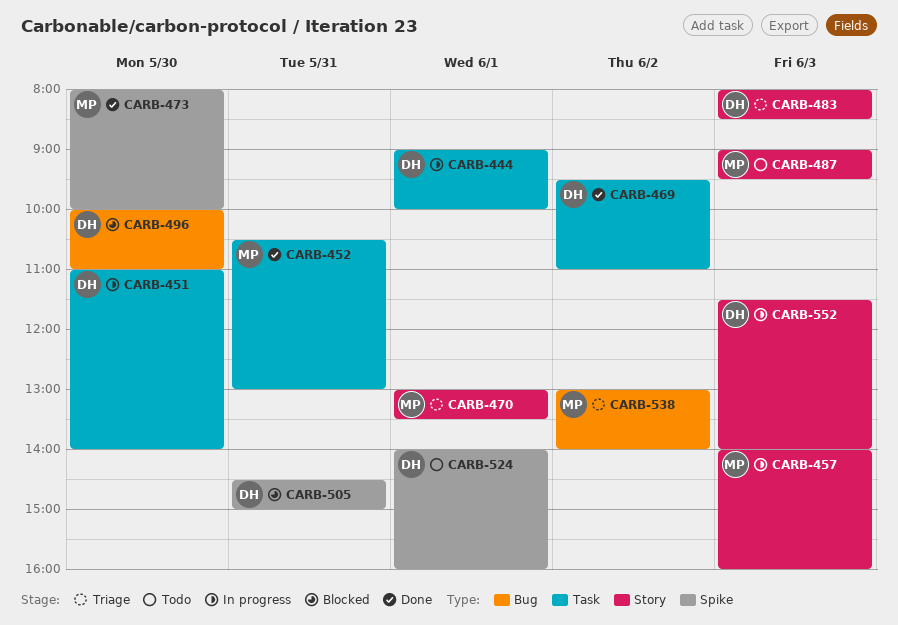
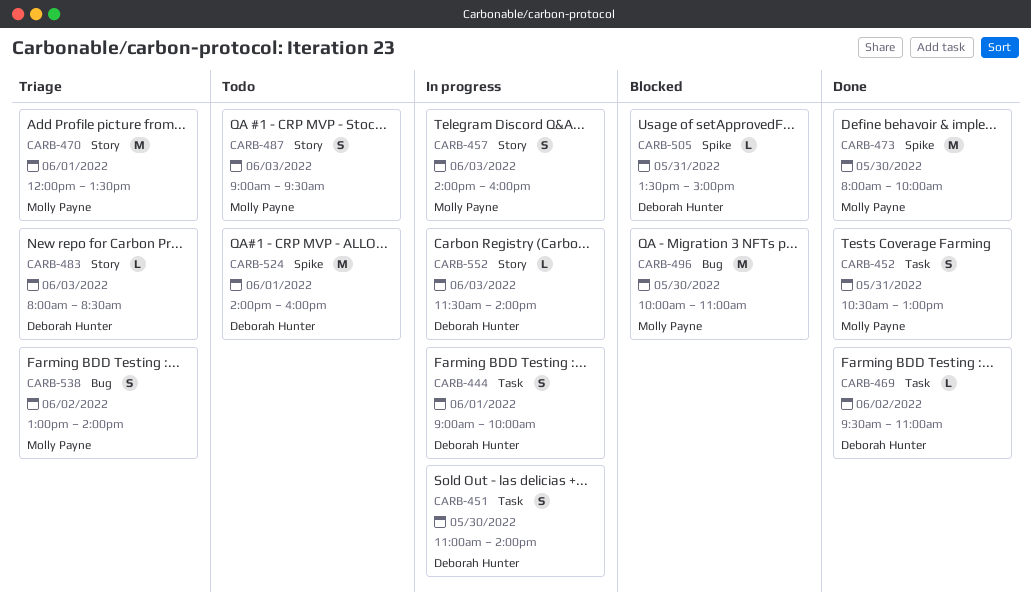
CARB-470, begins: 13:00 -> 12:00
CARB-496, owner: Deborah Hunter -> Molly Payne
CARB-505, begins: 14:30 -> 13:30

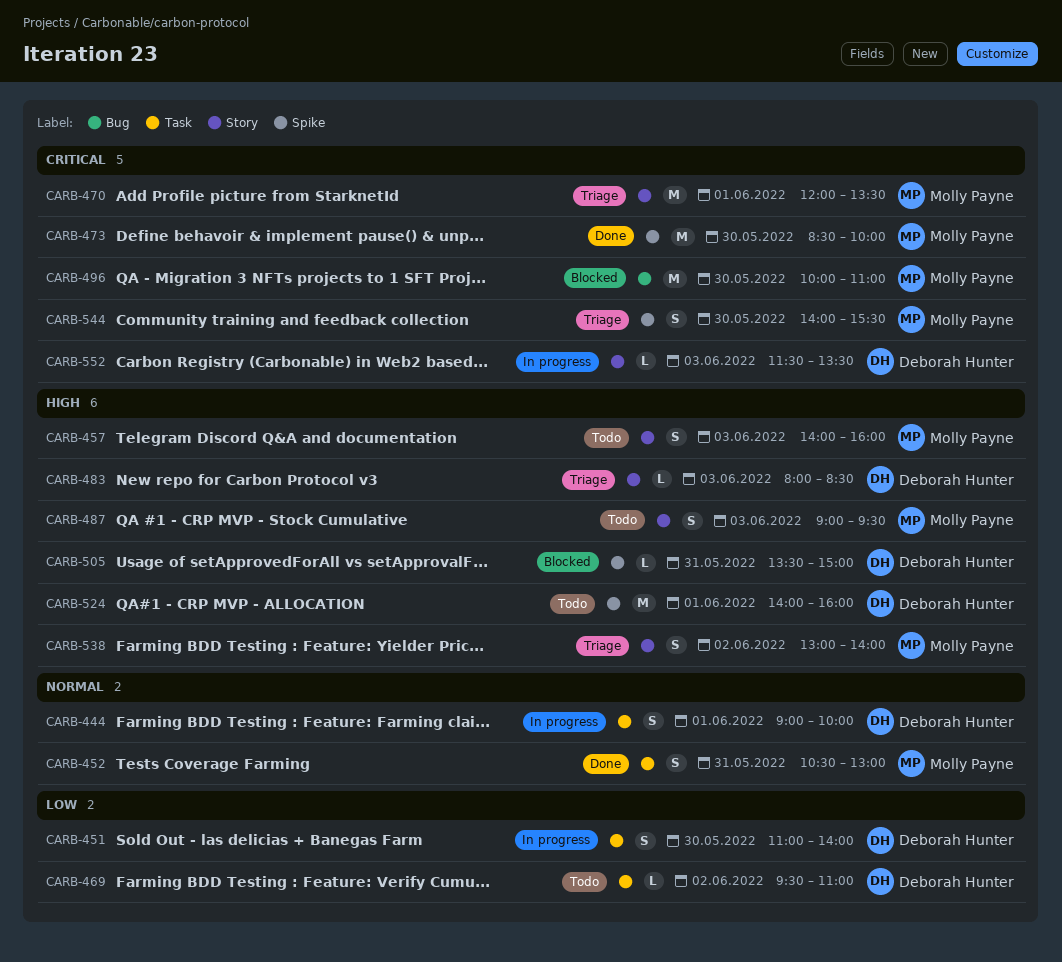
CARB-457, status: In progress -> Todo
CARB-469, status: Done -> Todo
CARB-473, begins: 08:00 -> 08:30
CARB-538, label: Bug -> Story
CARB-544: none -> present
CARB-552, ends: 14:00 -> 13:30

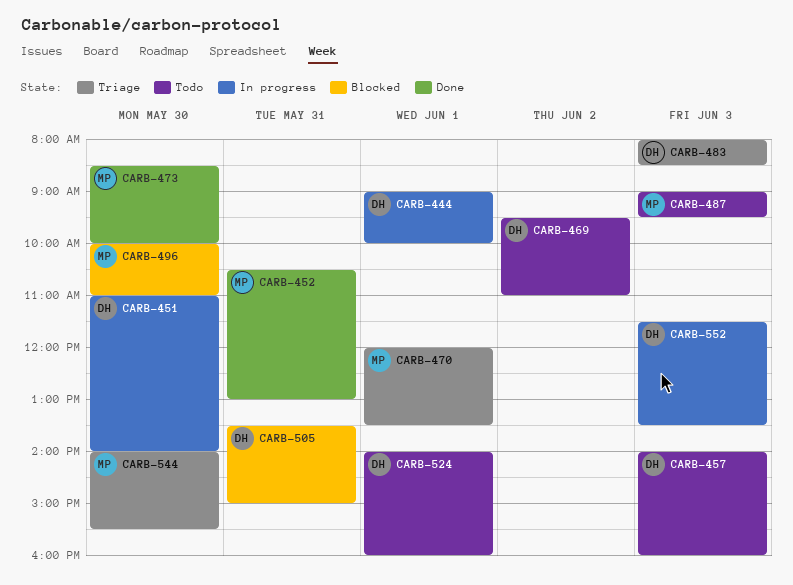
CARB-457, owner: Molly Payne -> Deborah Hunter
CARB-538: present -> none

